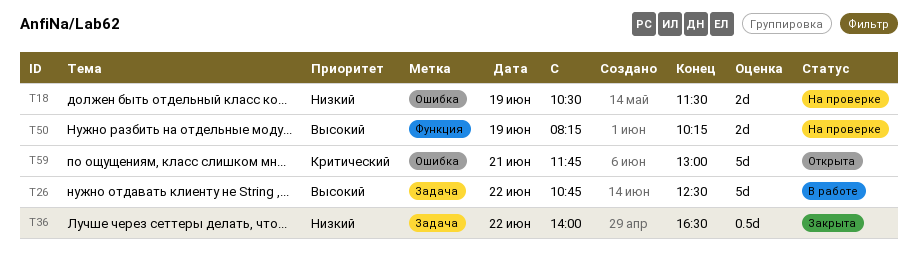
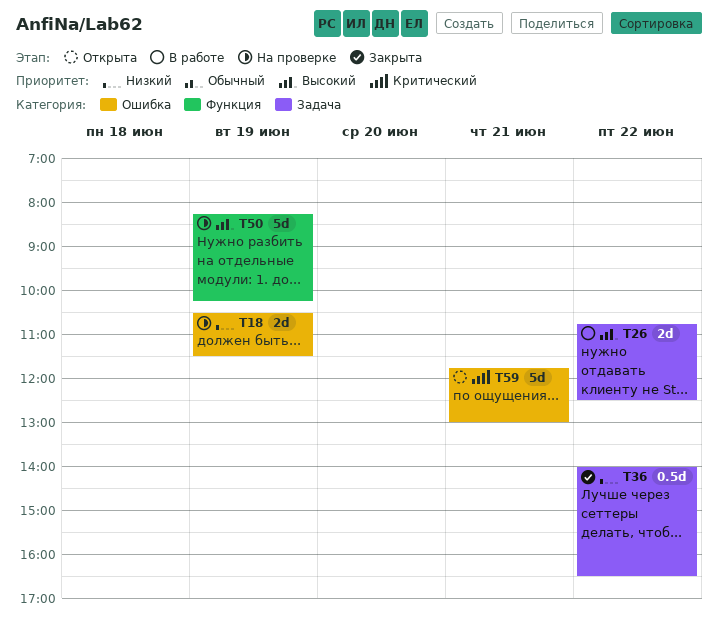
T26, estimate: 5d -> 2d
T50, estimate: 2d -> 5d

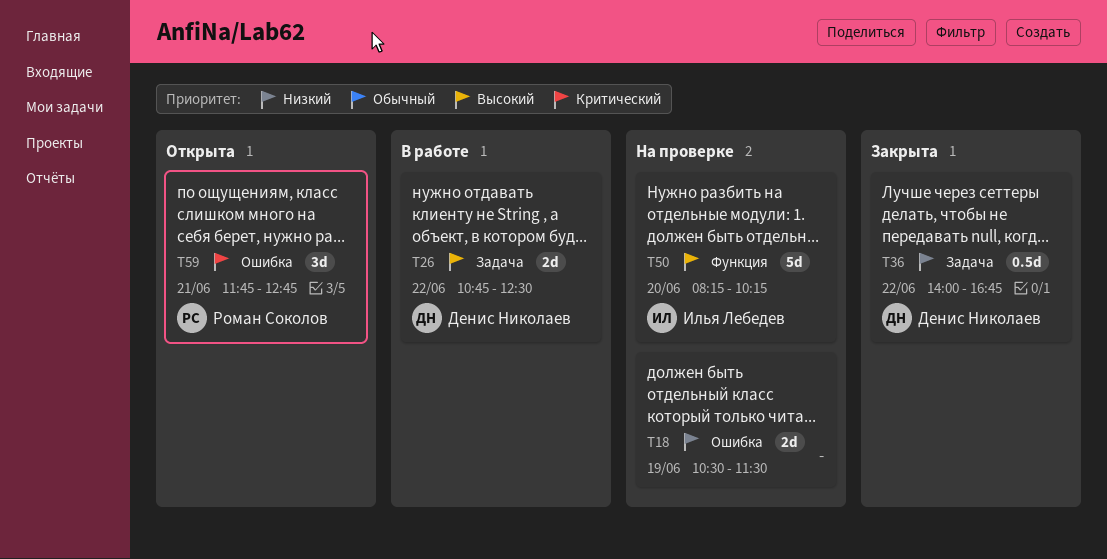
T36, ends: 16:30 -> 16:45
T50, day: Jun 19 -> Jun 20
T59, estimate: 5d -> 3d
T59, ends: 13:00 -> 12:45

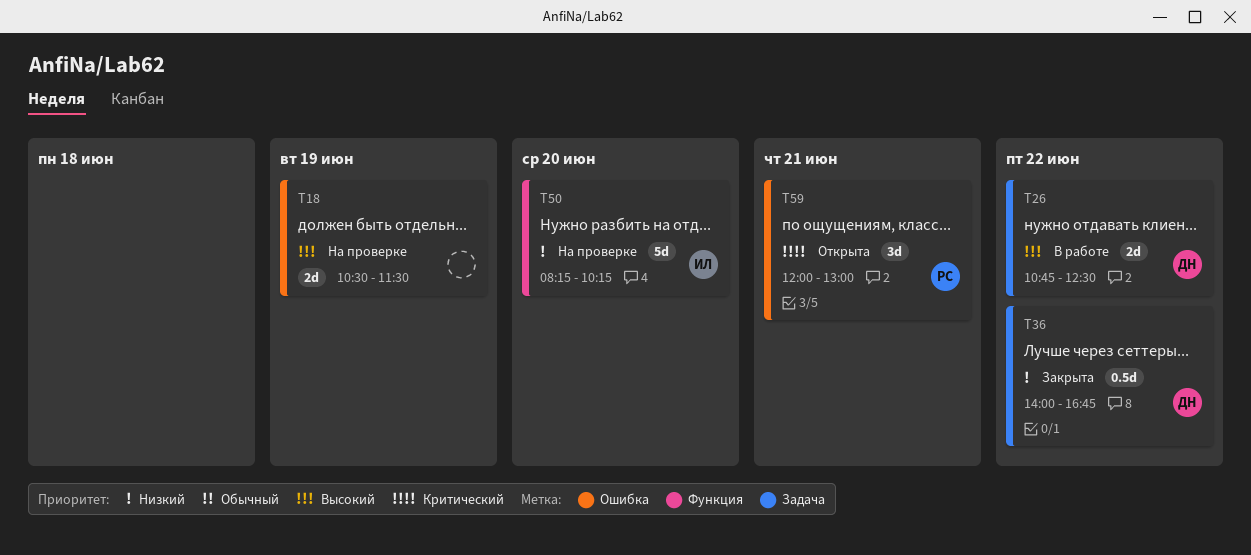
T18, priority: Низкий -> Высокий
T50, priority: Высокий -> Низкий
T59, begins: 11:45 -> 12:00
T59, ends: 12:45 -> 13:00

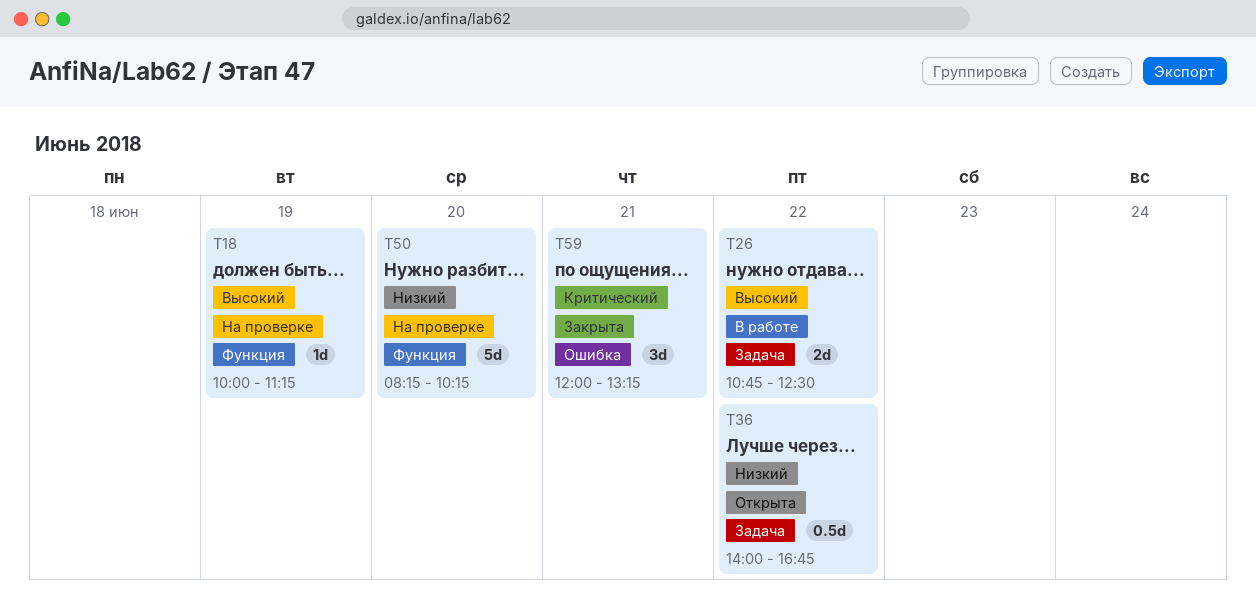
T18, label: Ошибка -> Функция
T18, estimate: 2d -> 1d
T18, begins: 10:30 -> 10:00
T18, ends: 11:30 -> 11:15
T36, status: Закрыта -> Открыта
T59, status: Открыта -> Закрыта
T59, ends: 13:00 -> 13:15

